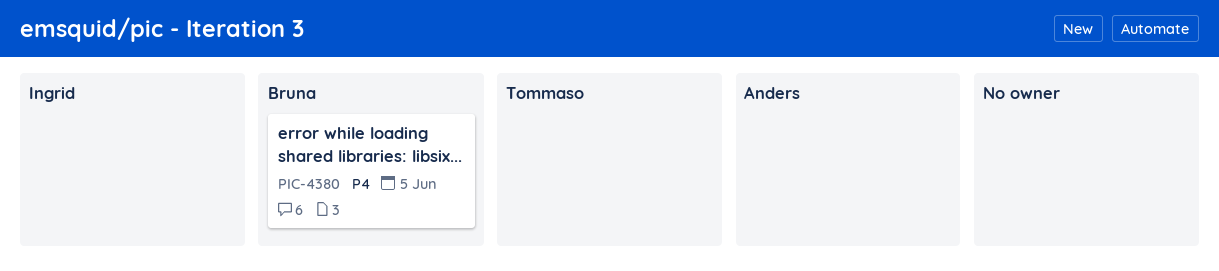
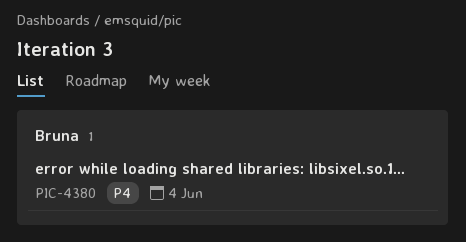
PIC-4380, due: Jun 5 -> Jun 4

